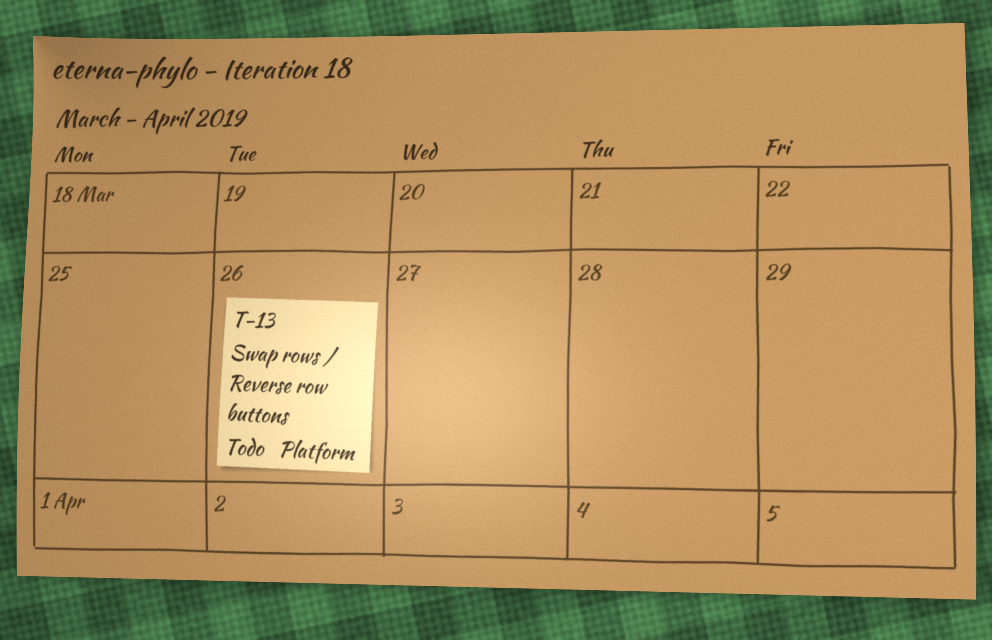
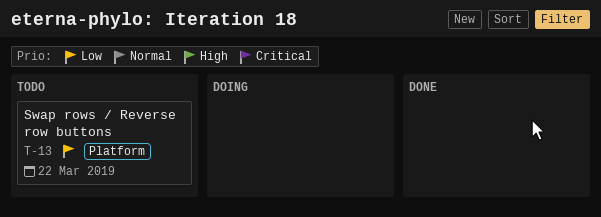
T-13, due: Mar 26 -> Mar 22

